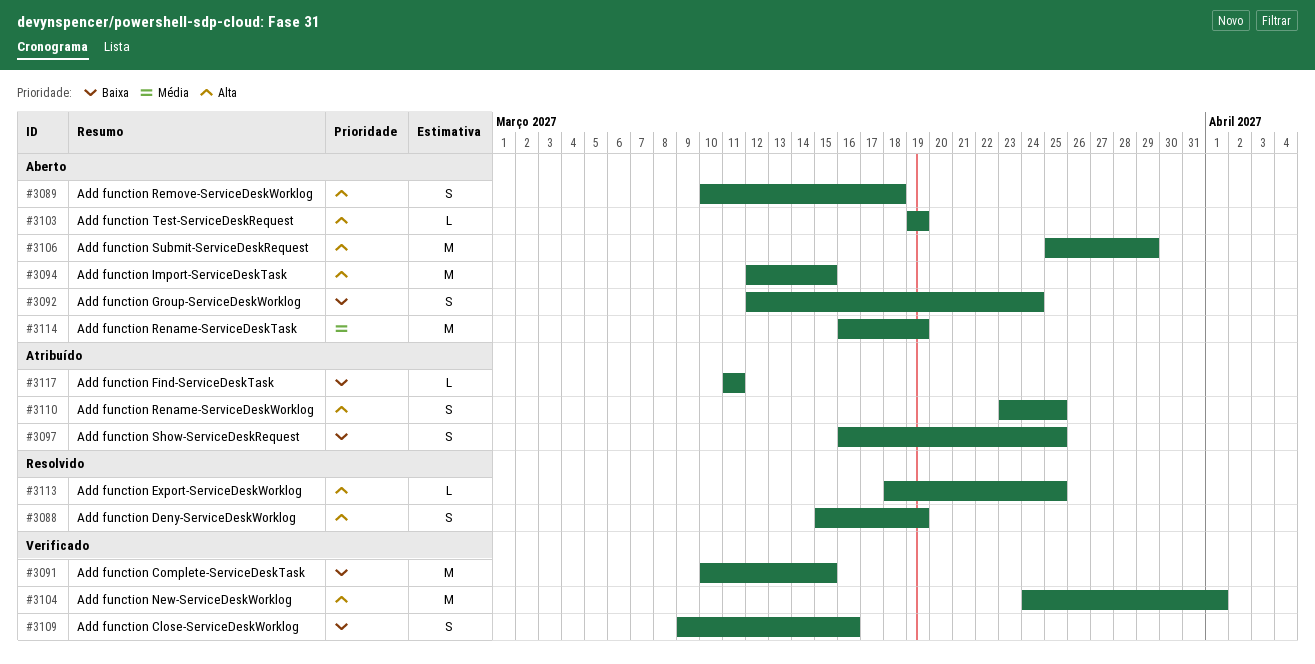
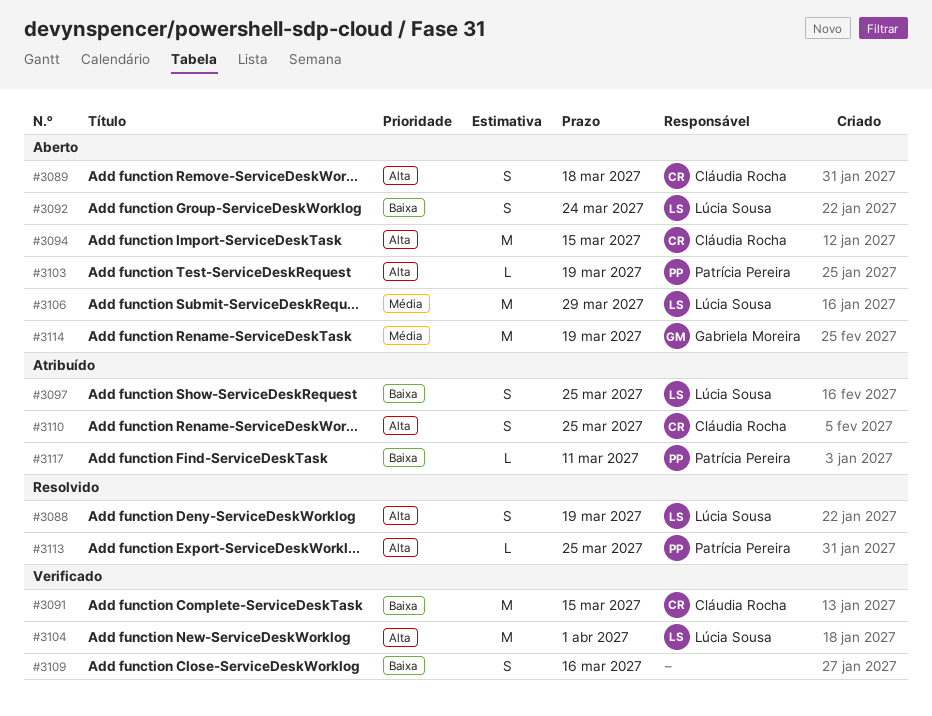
#3106, priority: Alta -> Média

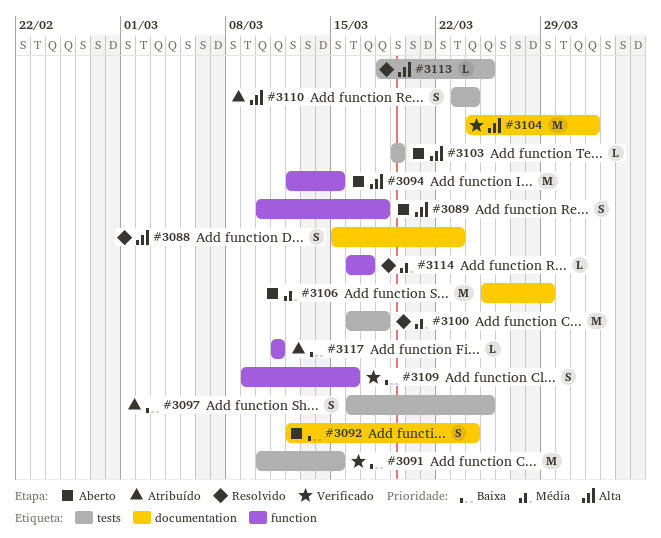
#3088, due: Mar 19 -> Mar 23
#3100: none -> present
#3110, due: Mar 25 -> Mar 24
#3114, status: Aberto -> Resolvido
#3114, estimate: M -> L
#3114, due: Mar 19 -> Mar 17

